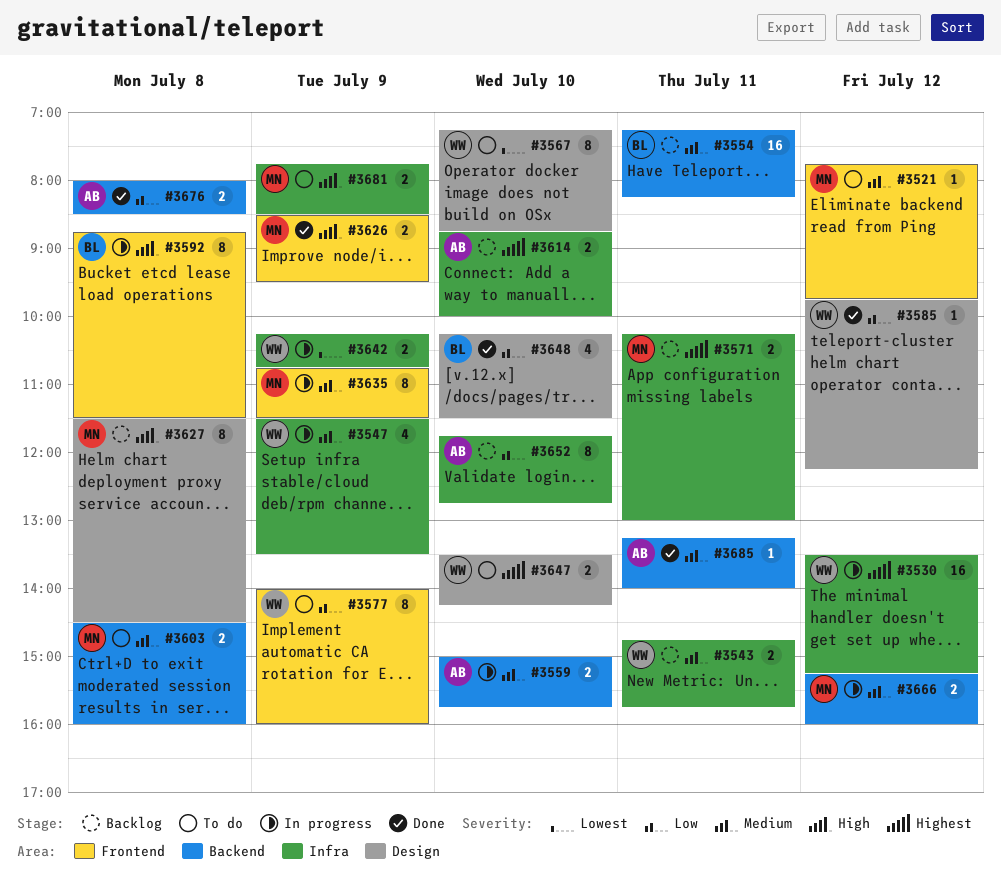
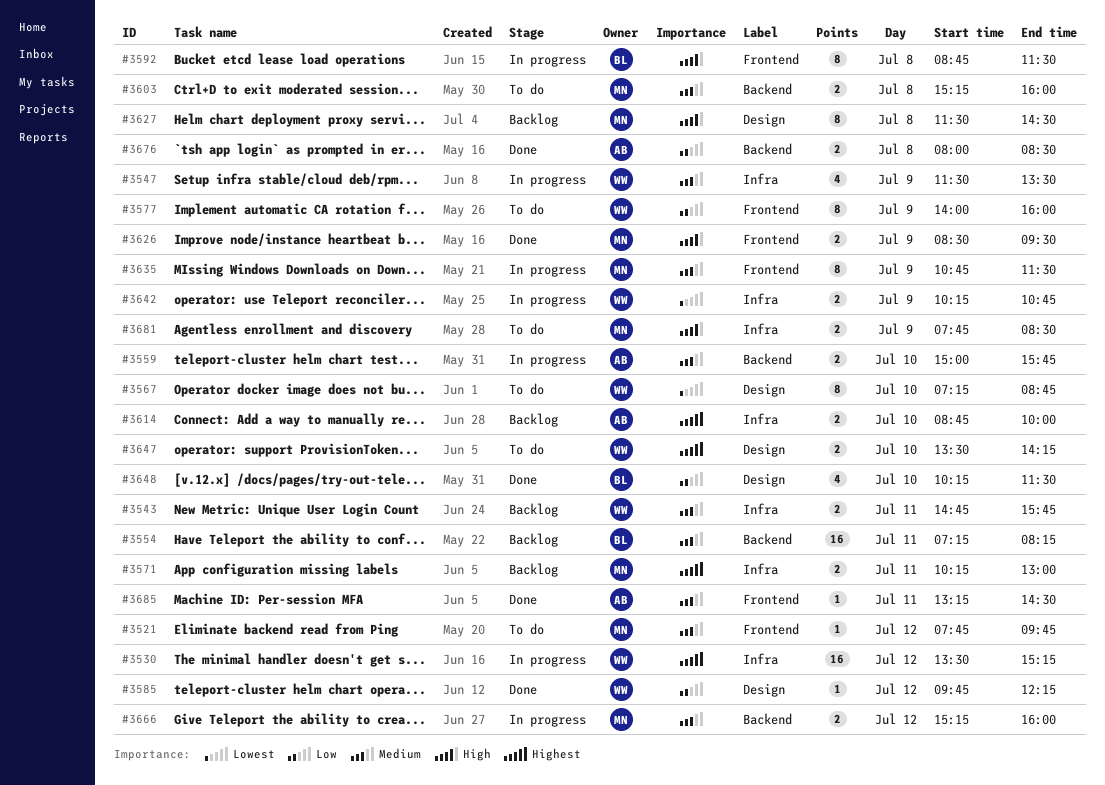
#3603, begins: 14:30 -> 15:15
#3652: present -> none
#3685, label: Backend -> Frontend
#3685, ends: 14:00 -> 14:30

